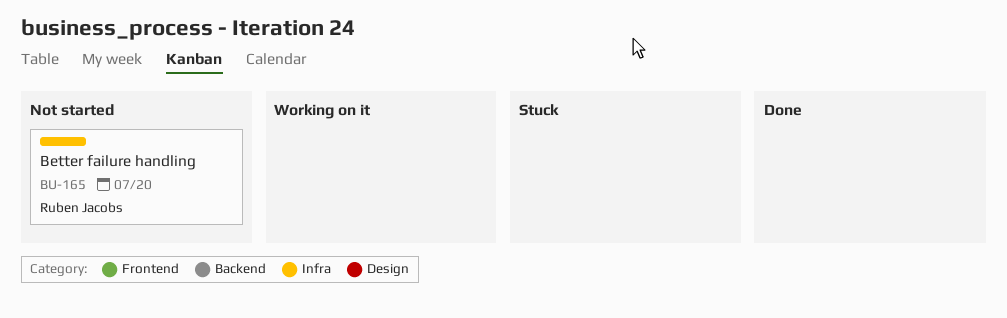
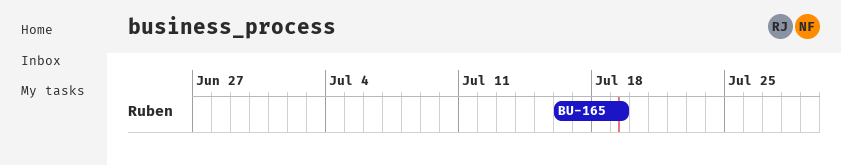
BU-165, due: Jul 20 -> Jul 19

